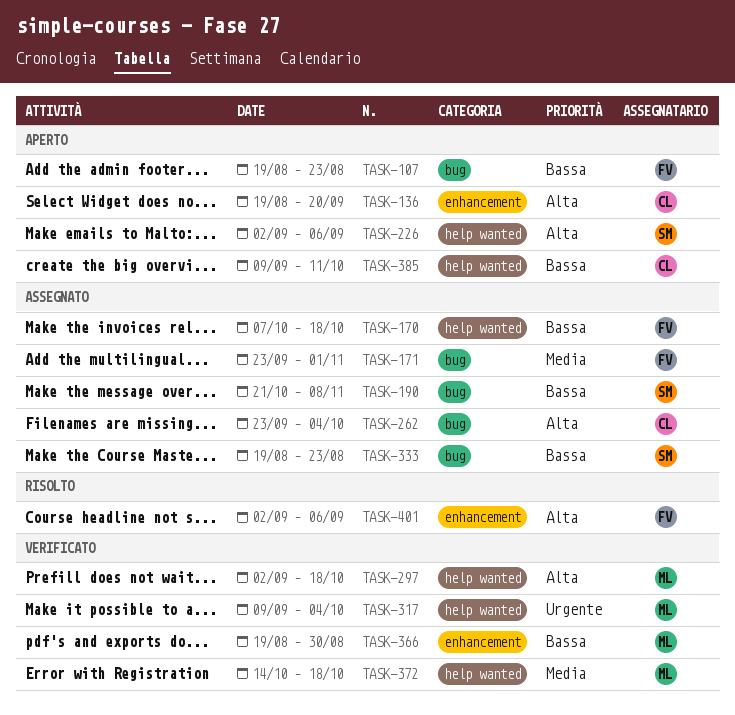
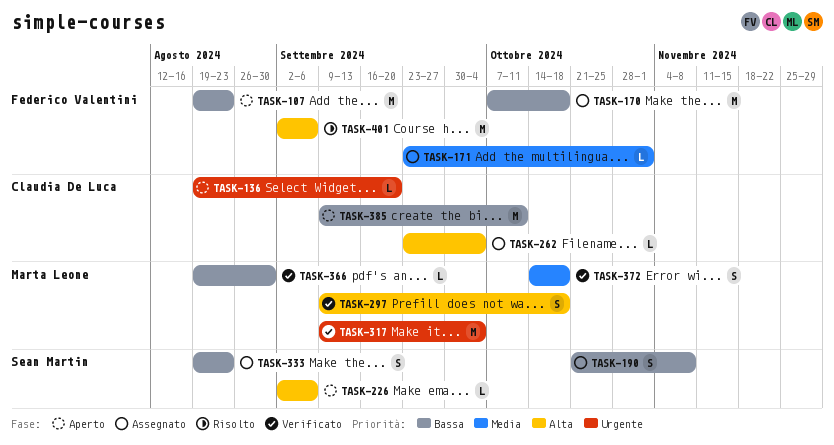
TASK-136, priority: Alta -> Urgente
TASK-297, start: Sep 2 -> Sep 9

